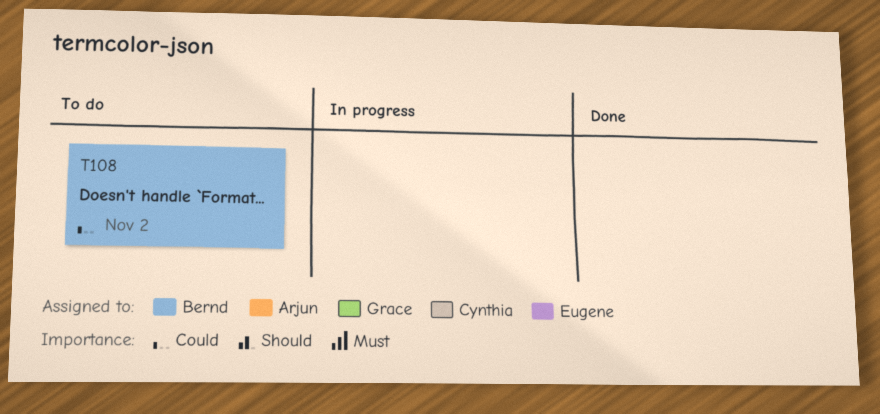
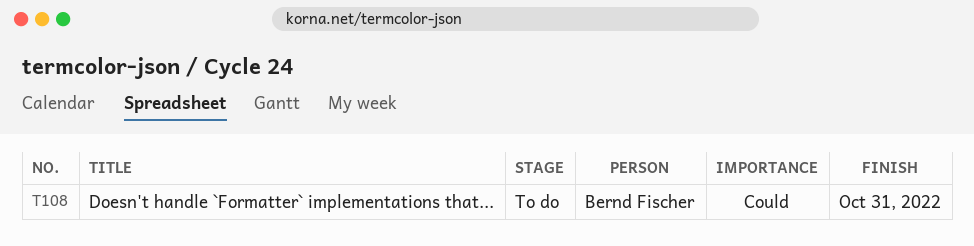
T108, due: Nov 2 -> Oct 31

